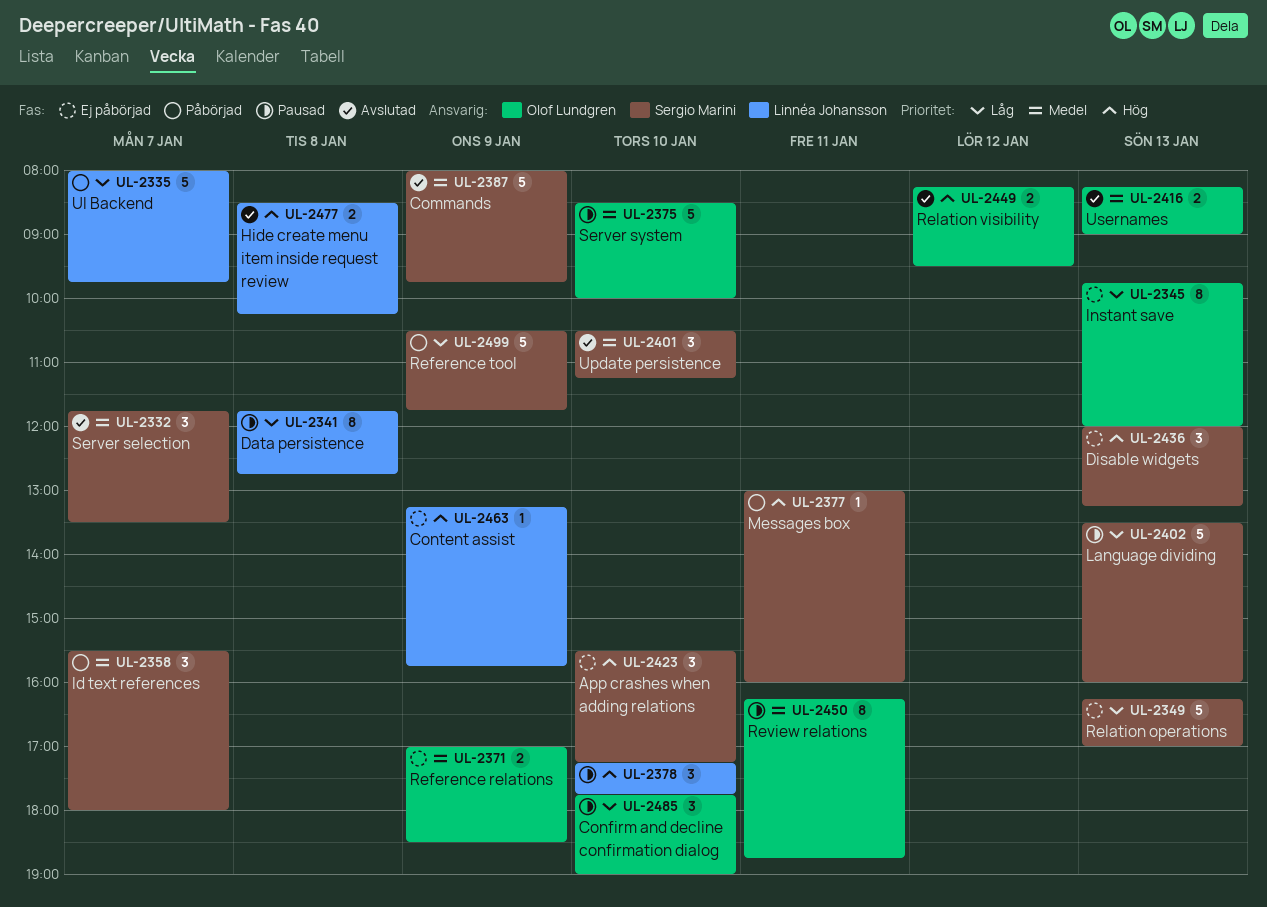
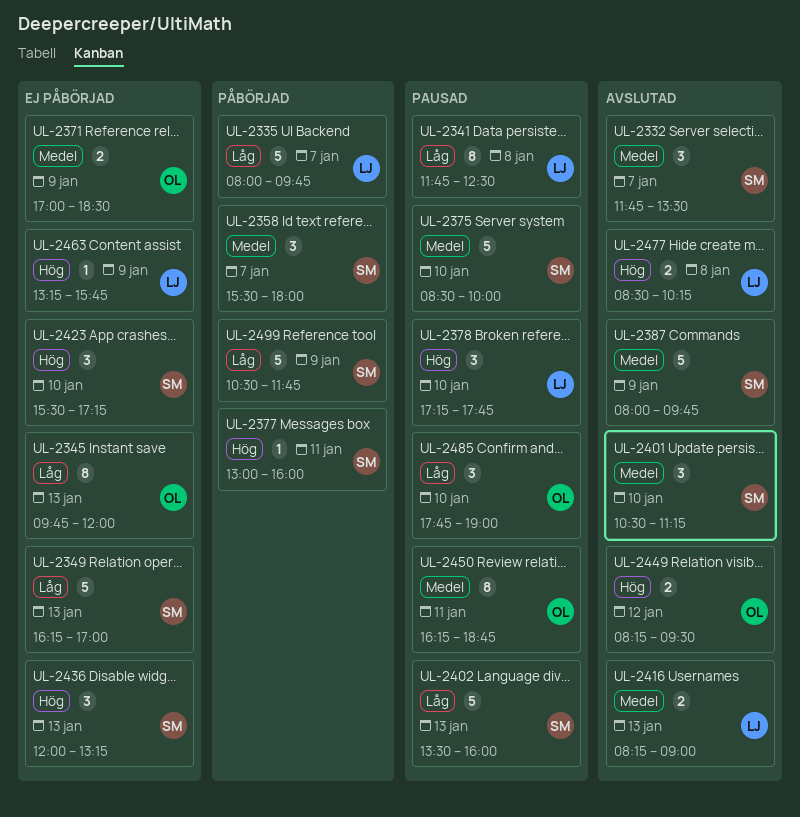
UL-2341, ends: 12:45 -> 12:30
UL-2375, owner: Olof Lundgren -> Sergio Marini
UL-2416, owner: Olof Lundgren -> Linnéa Johansson

